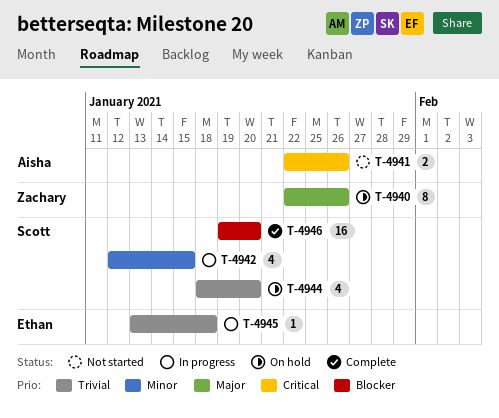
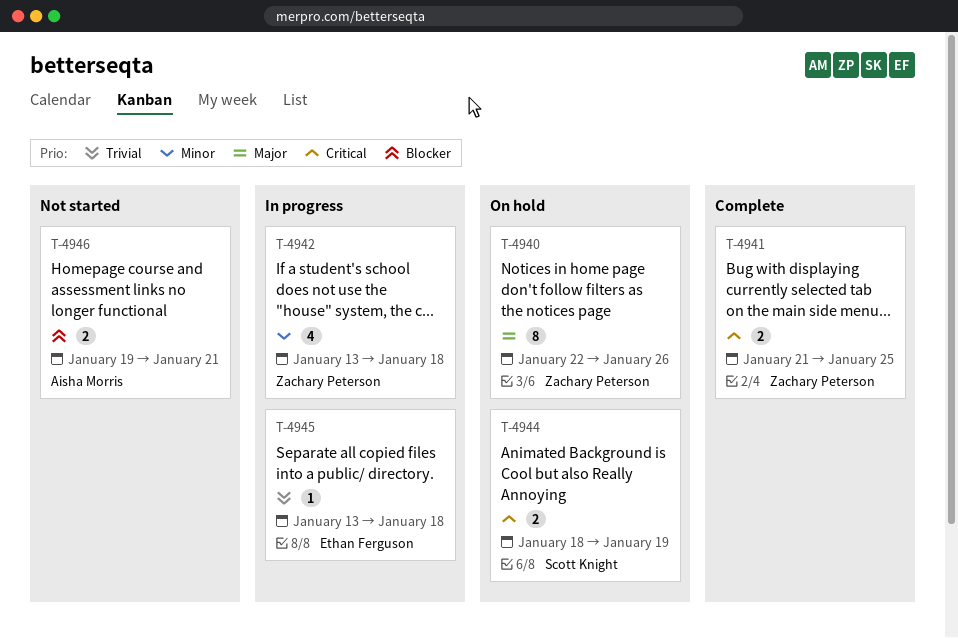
T-4941, status: Not started -> Complete
T-4941, owner: Aisha Morris -> Zachary Peterson
T-4941, start: Jan 22 -> Jan 21
T-4941, due: Jan 26 -> Jan 25
T-4942, owner: Scott Knight -> Zachary Peterson
T-4942, start: Jan 12 -> Jan 13
T-4942, due: Jan 15 -> Jan 18
T-4944, priority: Trivial -> Critical
T-4944, estimate: 4 -> 2
T-4944, due: Jan 20 -> Jan 19
T-4946, status: Complete -> Not started
T-4946, owner: Scott Knight -> Aisha Morris
T-4946, estimate: 16 -> 2
T-4946, due: Jan 20 -> Jan 21

